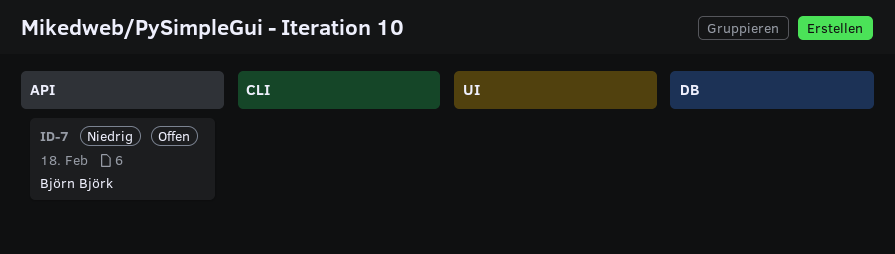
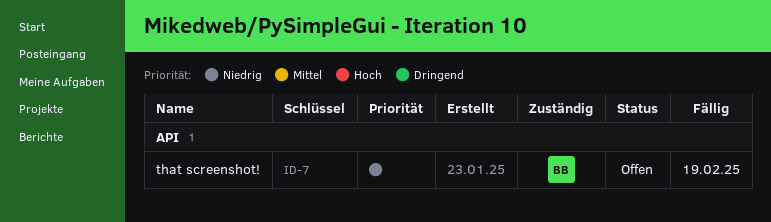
ID-7, due: Feb 18 -> Feb 19

